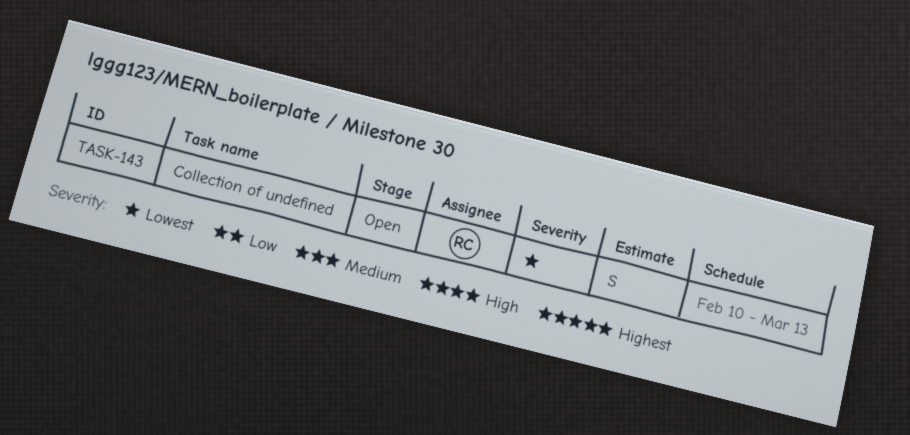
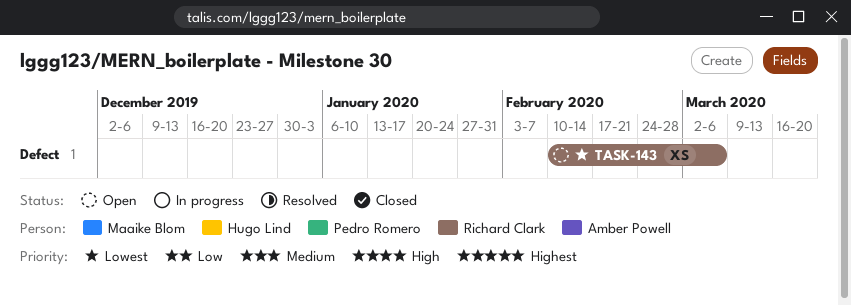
TASK-143, estimate: S -> XS
TASK-143, due: Mar 13 -> Mar 6

